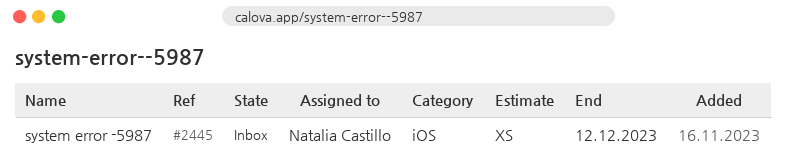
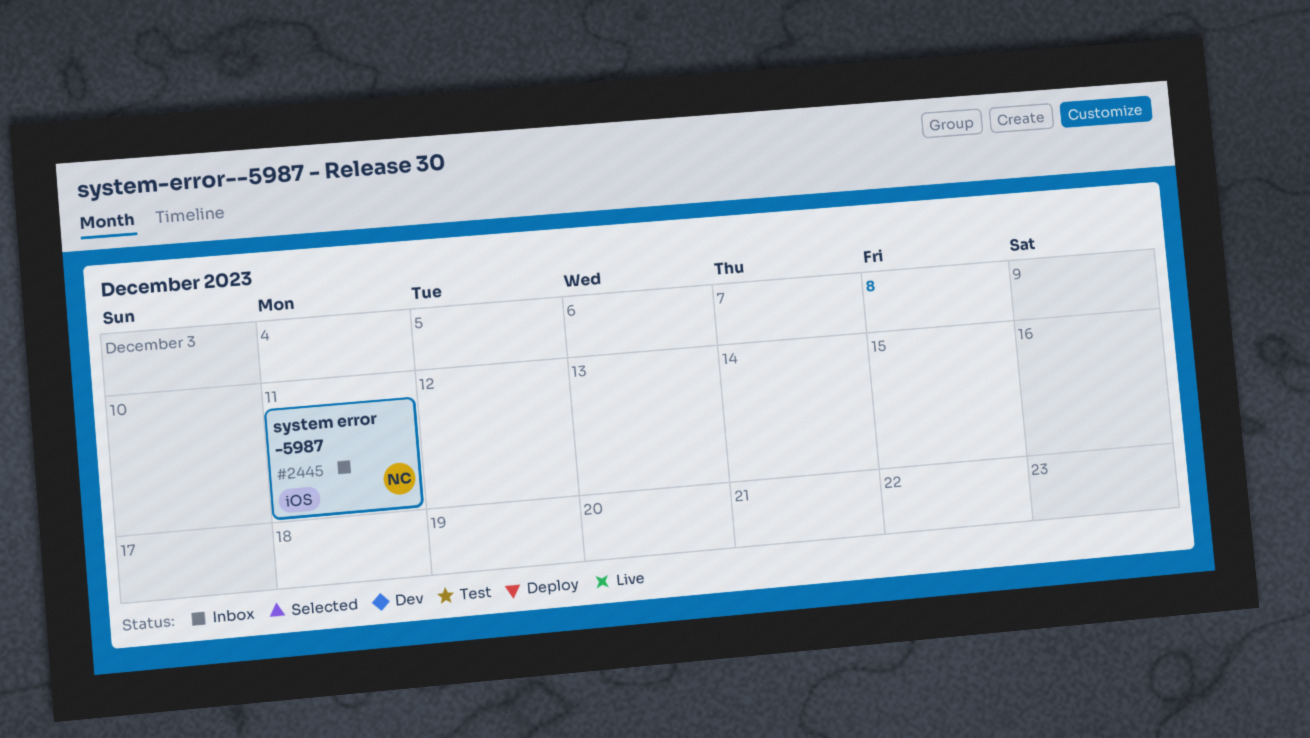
#2445, due: Dec 12 -> Dec 11

